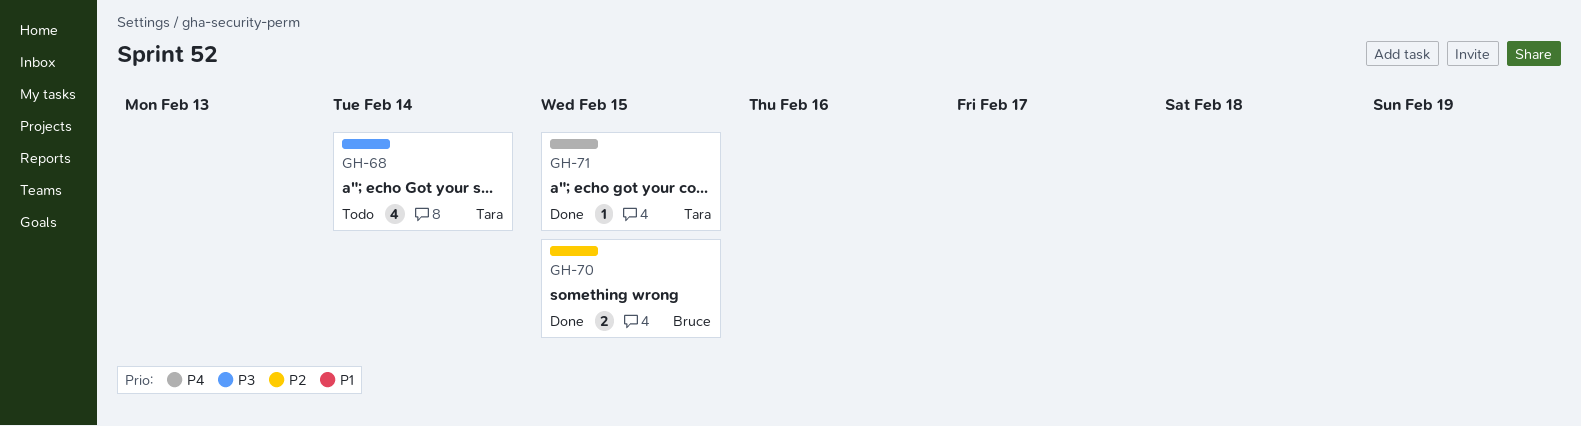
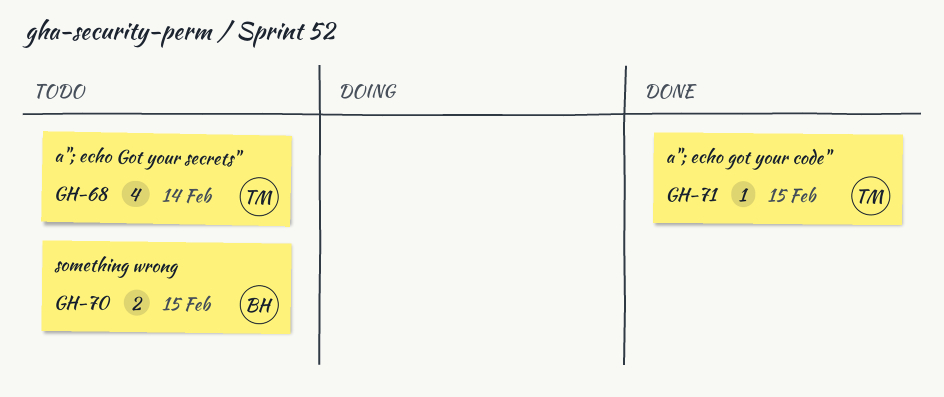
GH-70, status: Done -> Todo

